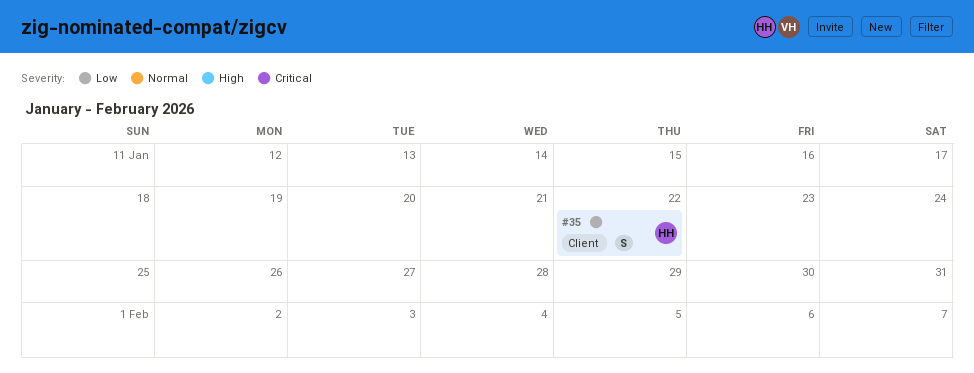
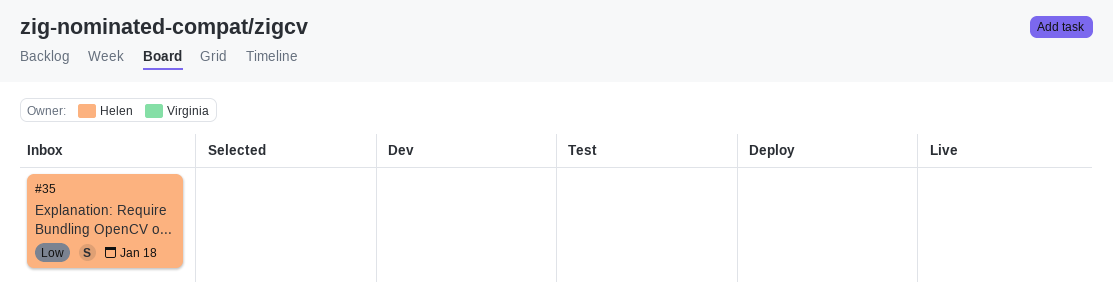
#35, due: Jan 22 -> Jan 18

